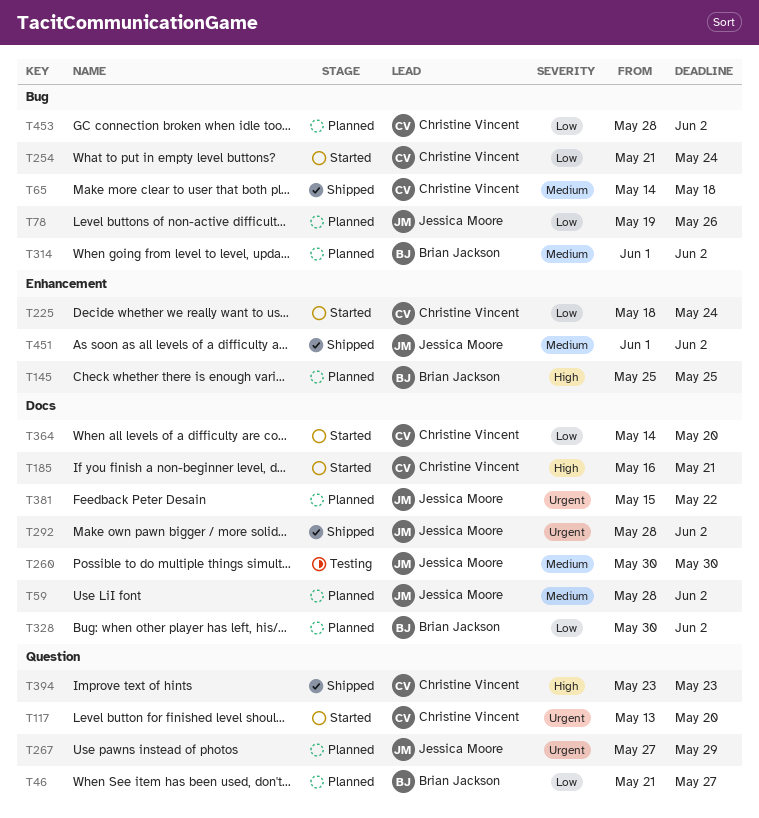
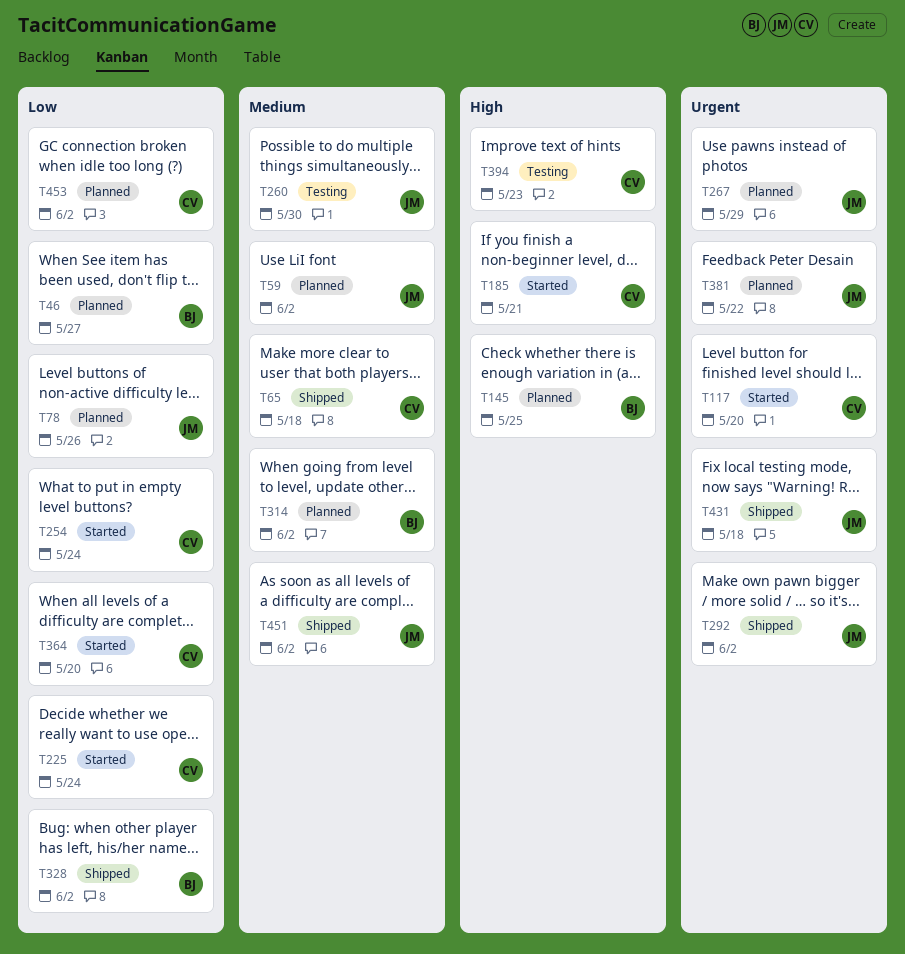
T328, status: Planned -> Shipped
T394, status: Shipped -> Testing
T431: none -> present

